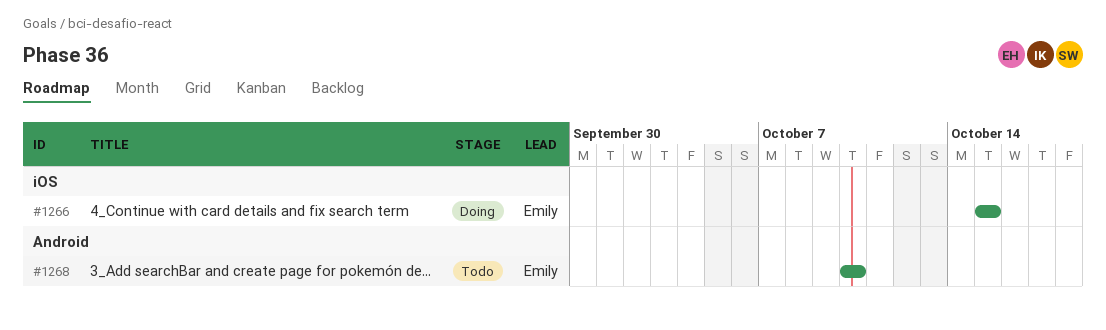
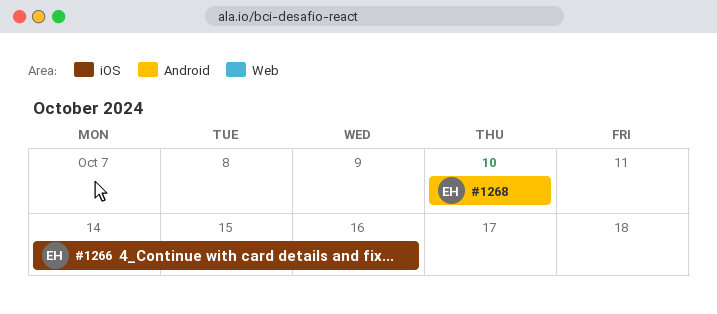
#1266, start: Oct 15 -> Oct 14
#1266, due: Oct 15 -> Oct 16

